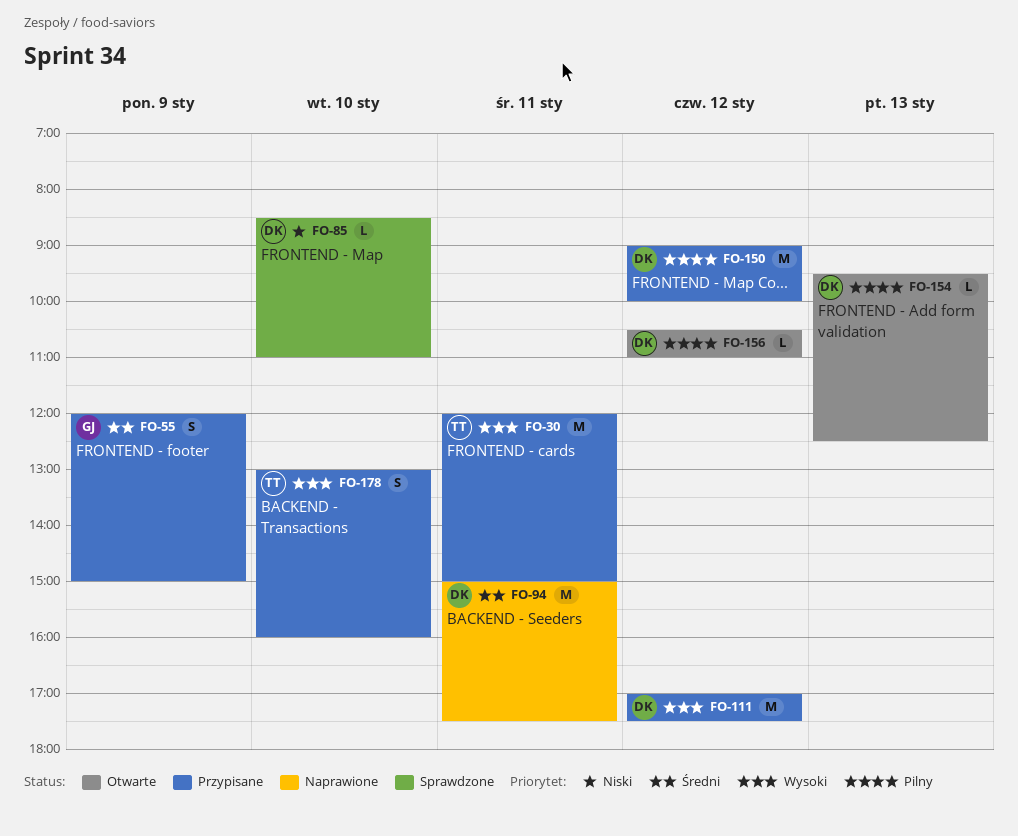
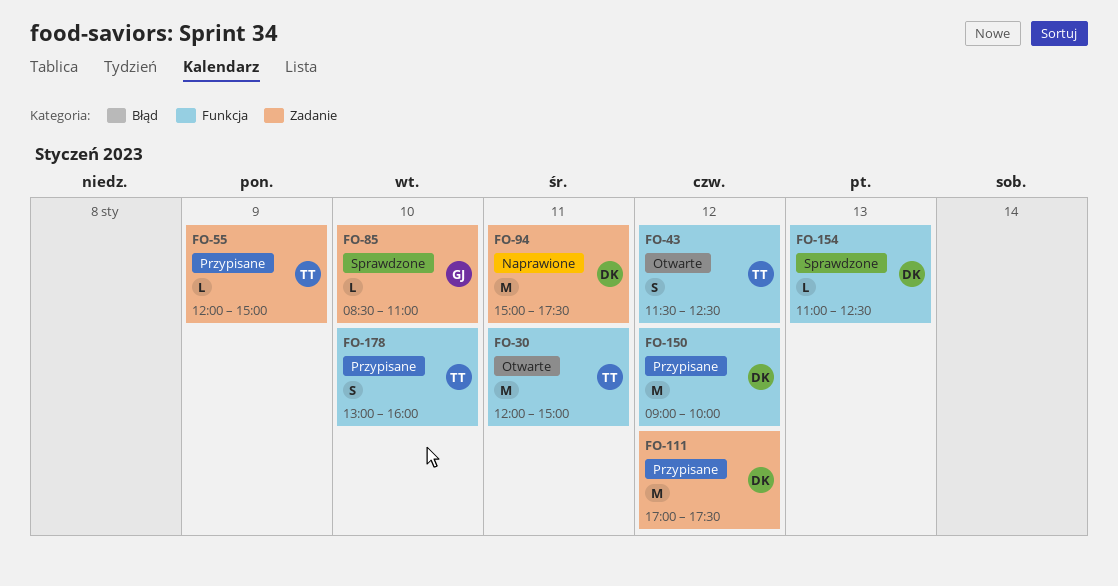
FO-30, status: Przypisane -> Otwarte
FO-43: none -> present
FO-55, owner: GJ -> TT
FO-55, estimate: S -> L
FO-85, owner: DK -> GJ
FO-154, status: Otwarte -> Sprawdzone
FO-154, begins: 09:30 -> 11:00
FO-156: present -> none

